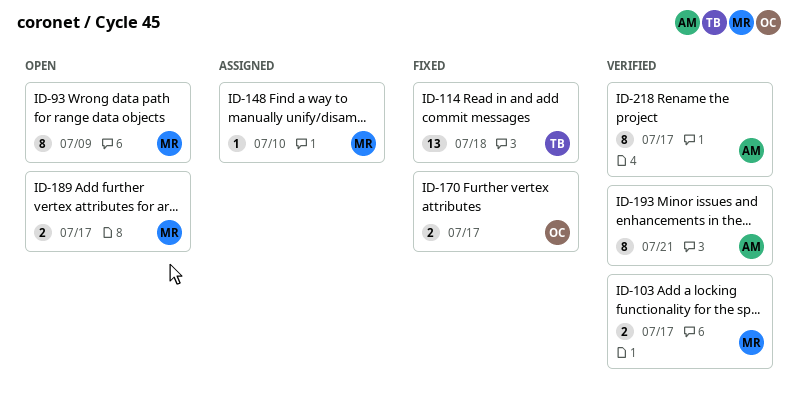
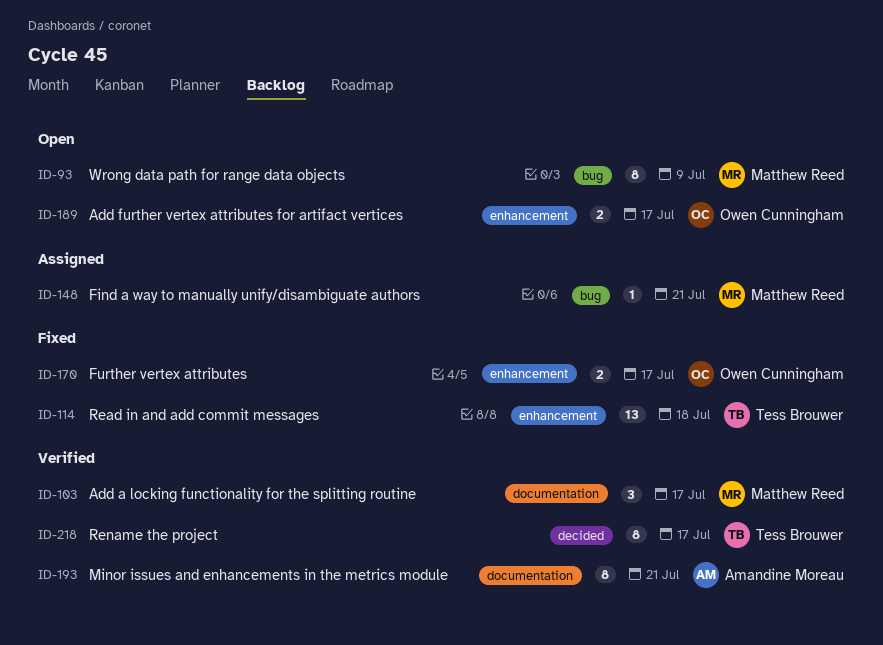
ID-103, estimate: 2 -> 3
ID-148, due: Jul 10 -> Jul 21
ID-189, owner: Matthew Reed -> Owen Cunningham
ID-218, owner: Amandine Moreau -> Tess Brouwer

